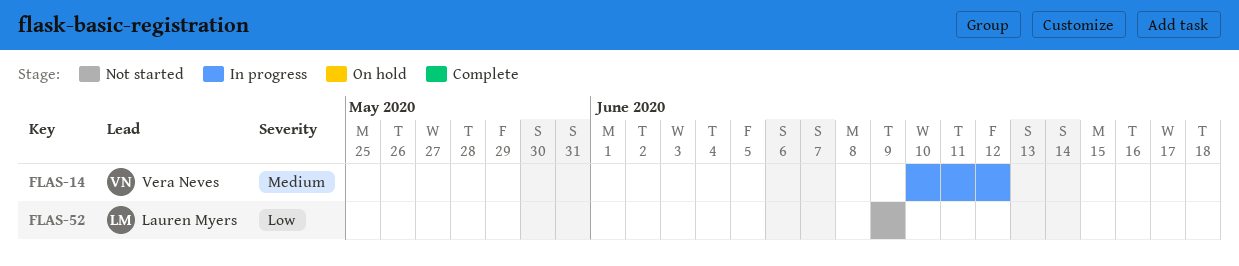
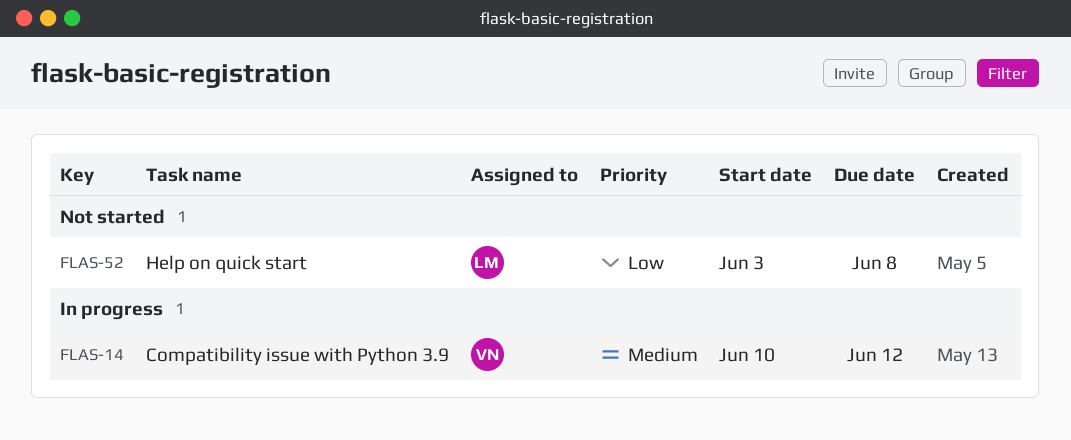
FLAS-52, start: Jun 9 -> Jun 3
FLAS-52, due: Jun 9 -> Jun 8

